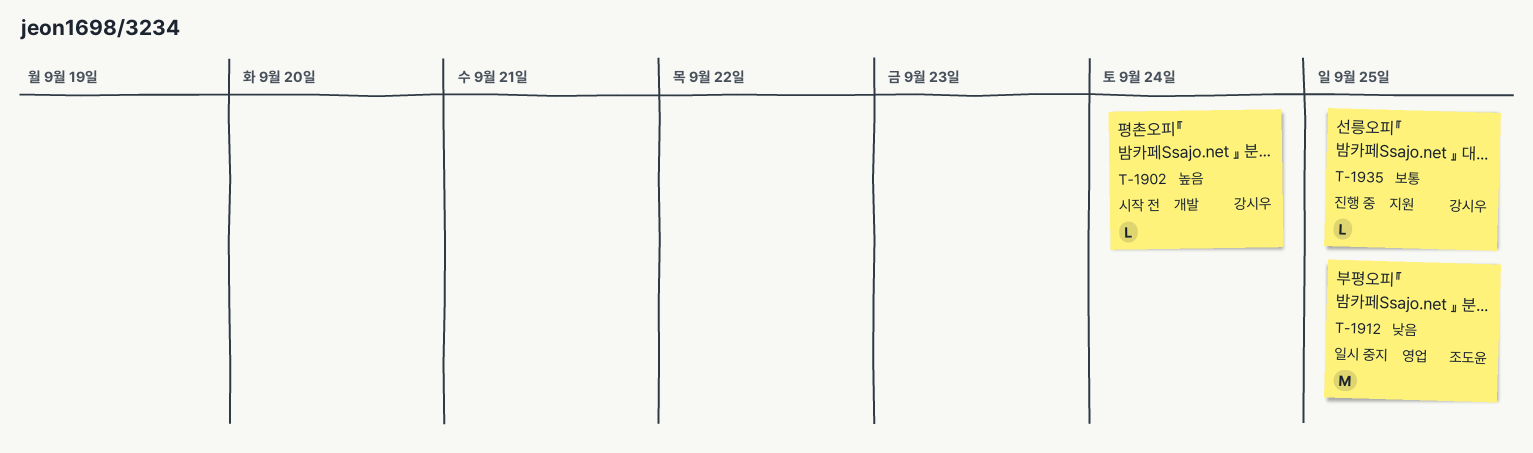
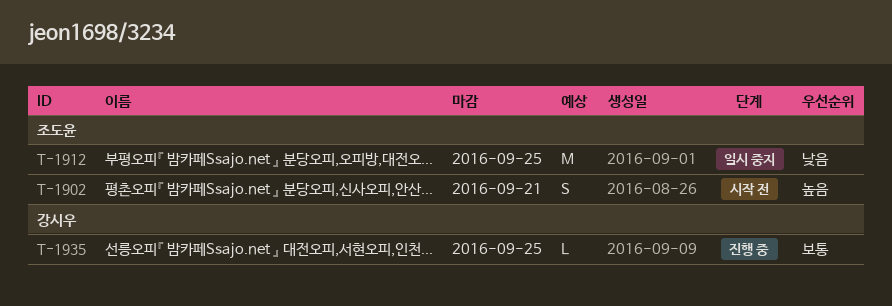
T-1902, owner: 강시우 -> 조도윤
T-1902, estimate: L -> S
T-1902, due: Sep 24 -> Sep 21

